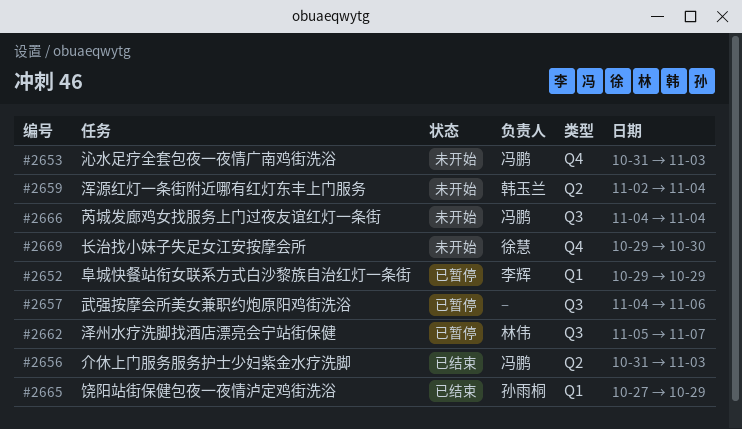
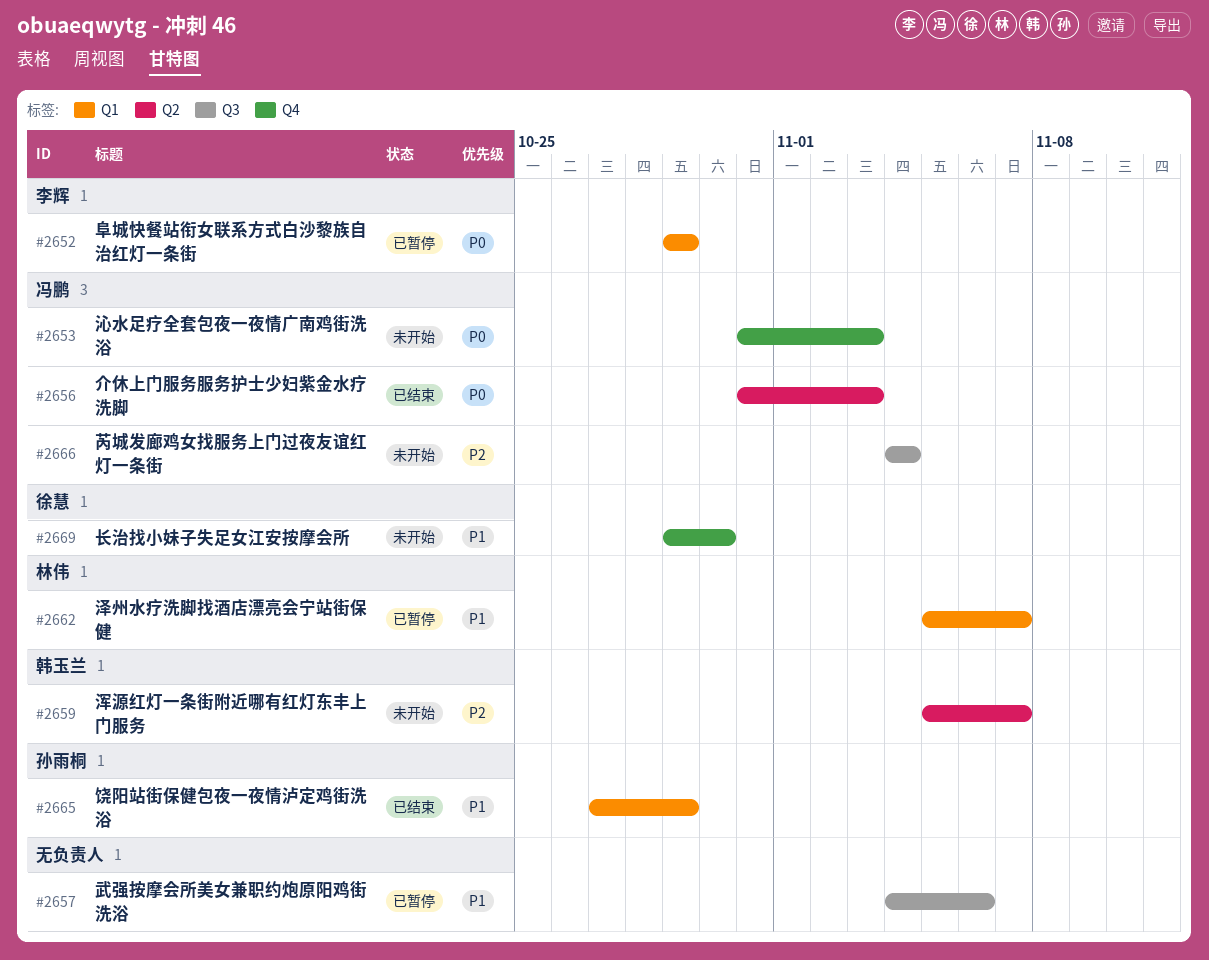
#2659, start: Nov 2 -> Nov 5
#2659, due: Nov 4 -> Nov 7
#2662, label: Q3 -> Q1

